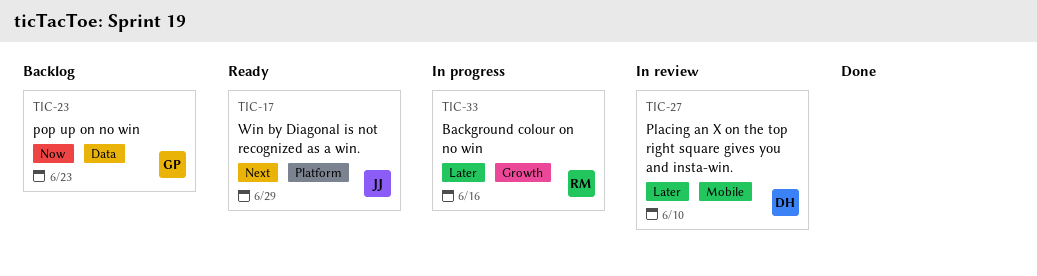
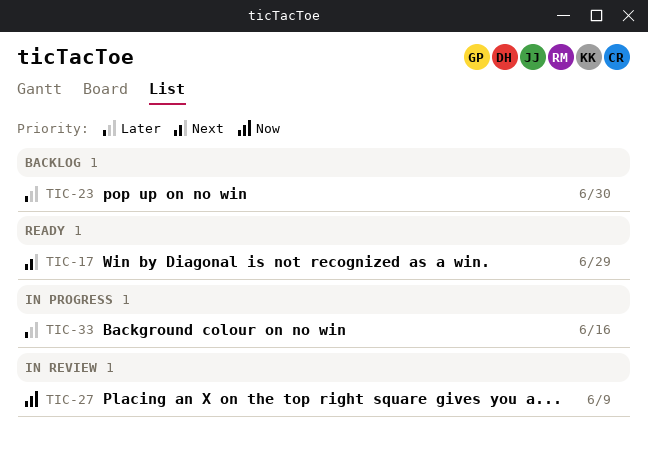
TIC-23, priority: Now -> Later
TIC-23, due: Jun 23 -> Jun 30
TIC-27, priority: Later -> Now
TIC-27, due: Jun 10 -> Jun 9

